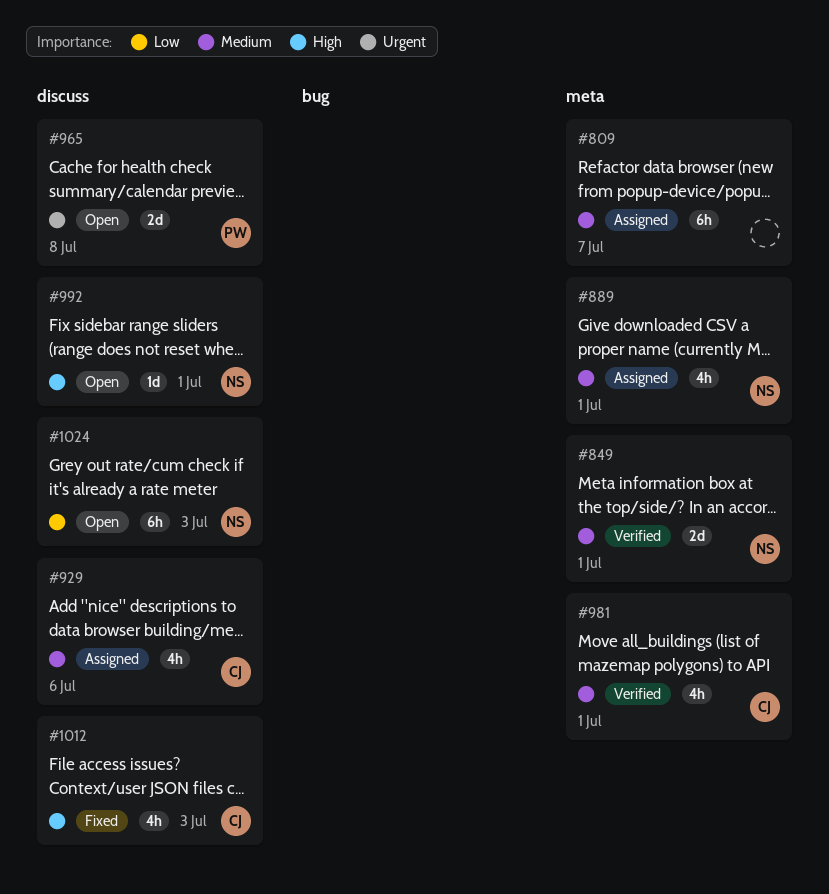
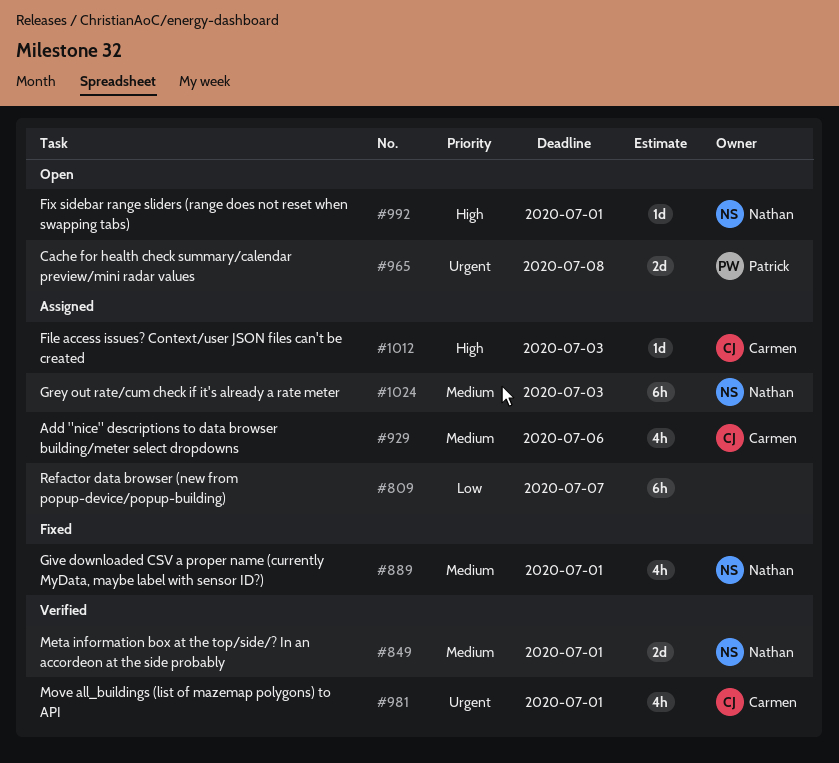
#809, priority: Medium -> Low
#889, status: Assigned -> Fixed
#981, priority: Medium -> Urgent
#1012, status: Fixed -> Assigned
#1012, estimate: 4h -> 1d
#1024, status: Open -> Assigned
#1024, priority: Low -> Medium

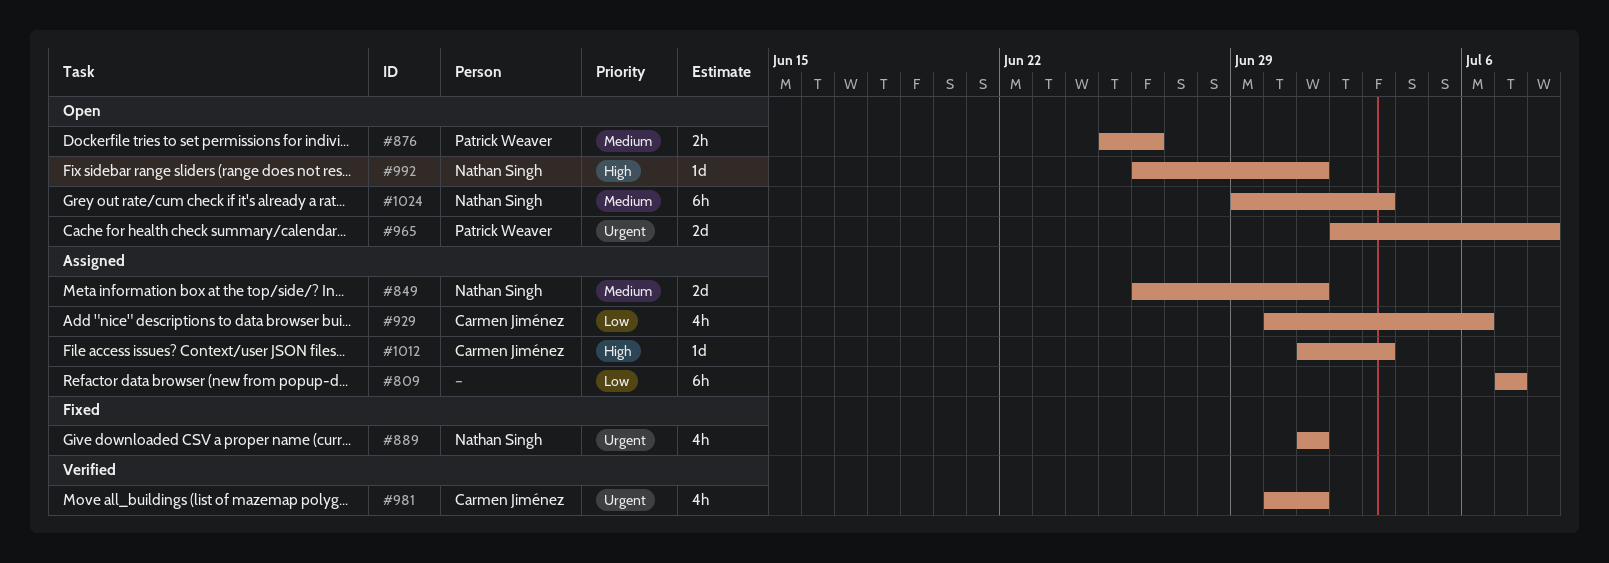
#849, status: Verified -> Assigned
#876: none -> present
#889, priority: Medium -> Urgent
#929, priority: Medium -> Low
#1024, status: Assigned -> Open

